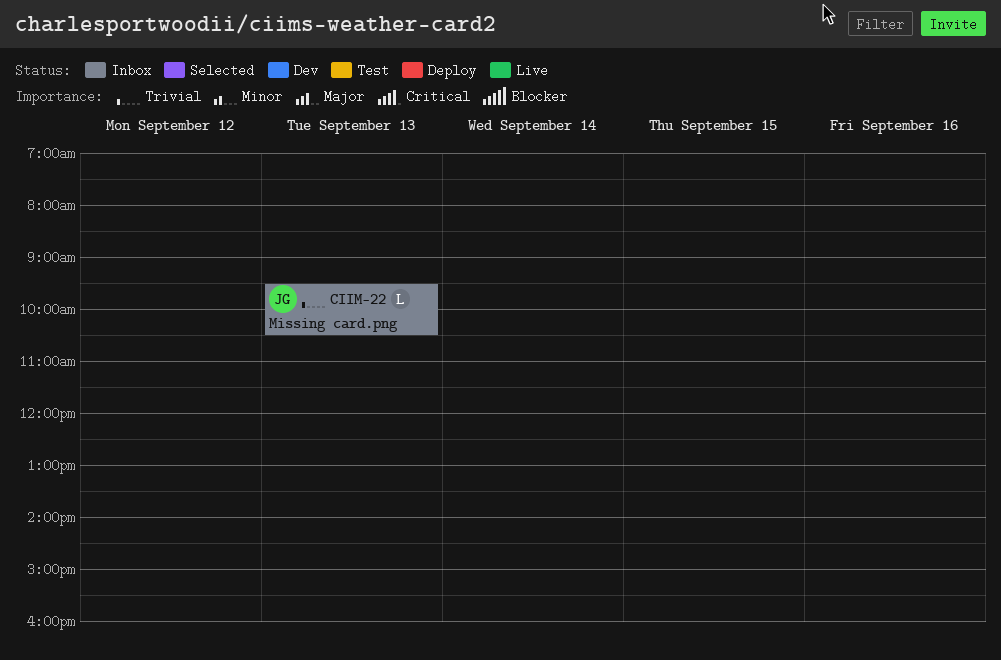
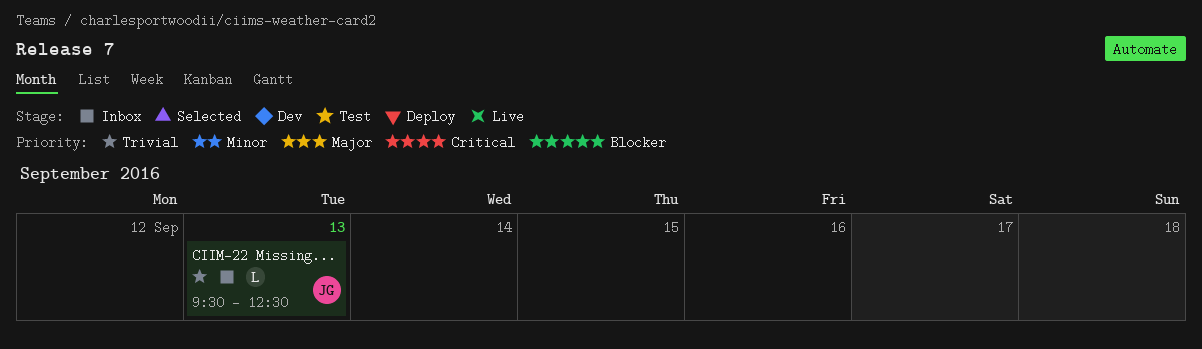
CIIM-22, ends: 10:30 -> 12:30

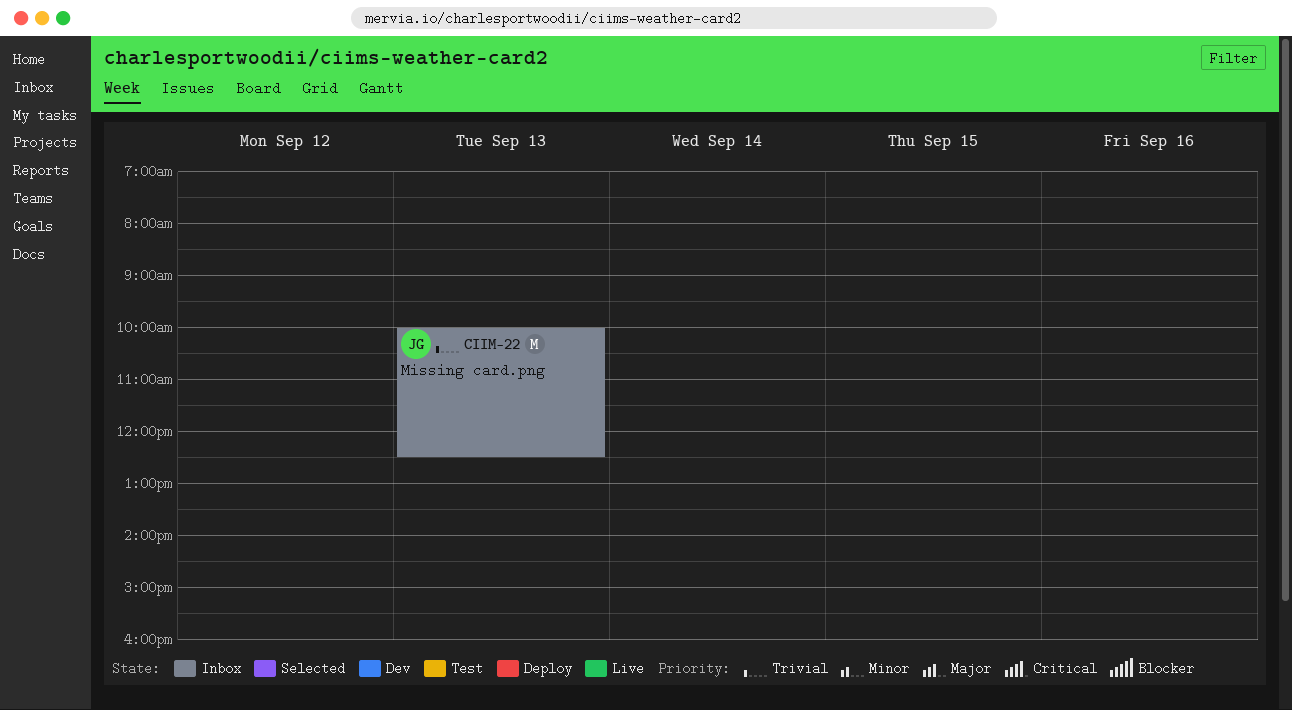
CIIM-22, estimate: L -> M
CIIM-22, begins: 09:30 -> 10:00

